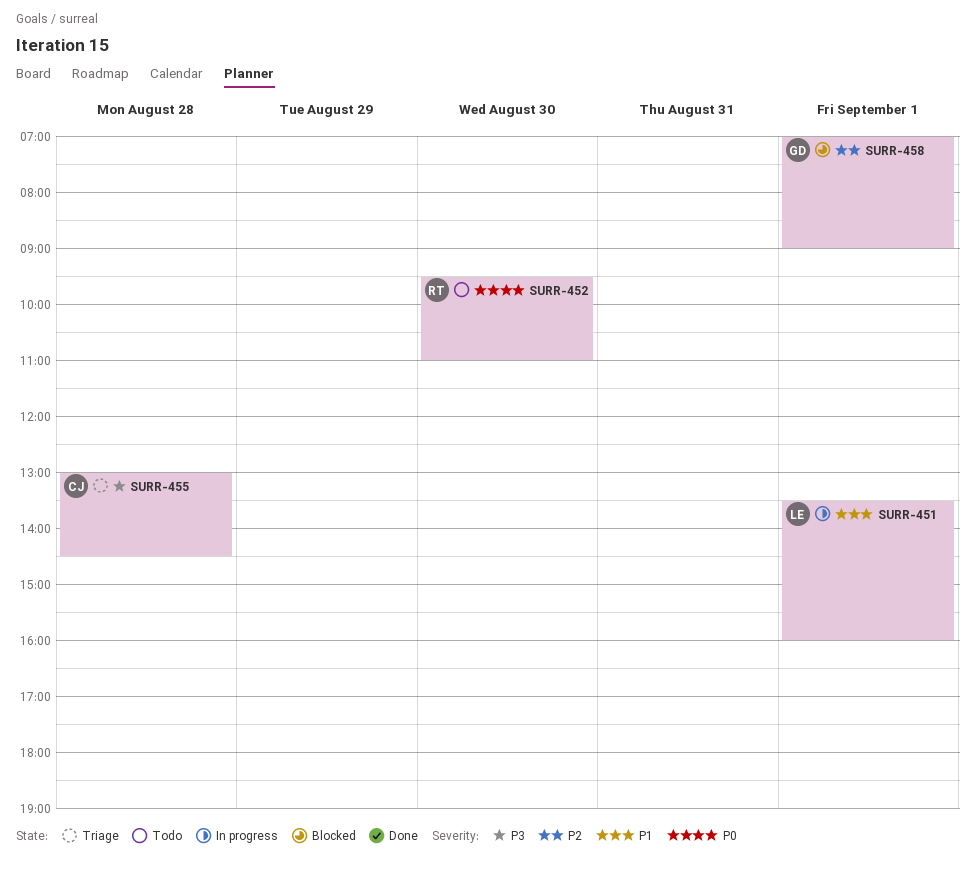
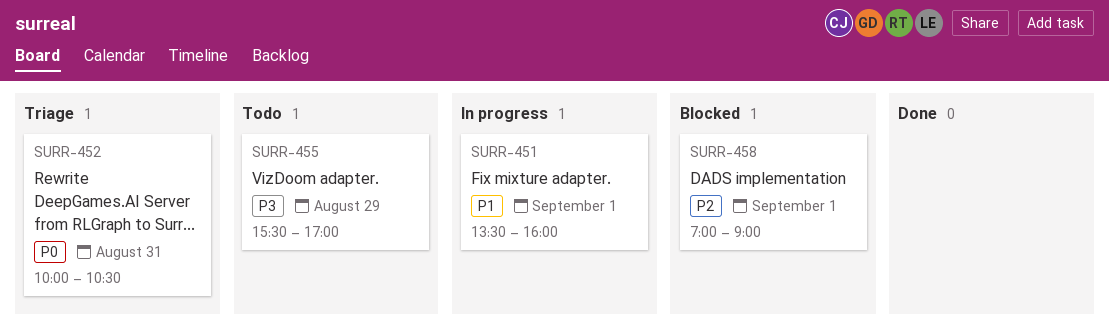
SURR-452, status: Todo -> Triage
SURR-452, day: Aug 30 -> Aug 31
SURR-452, begins: 09:30 -> 10:00
SURR-452, ends: 11:00 -> 10:30
SURR-455, status: Triage -> Todo
SURR-455, day: Aug 28 -> Aug 29
SURR-455, begins: 13:00 -> 15:30
SURR-455, ends: 14:30 -> 17:00

